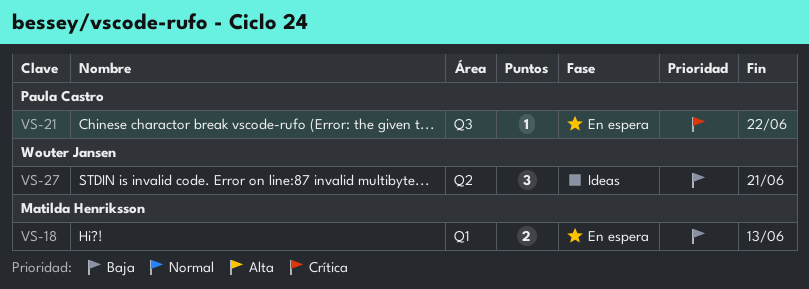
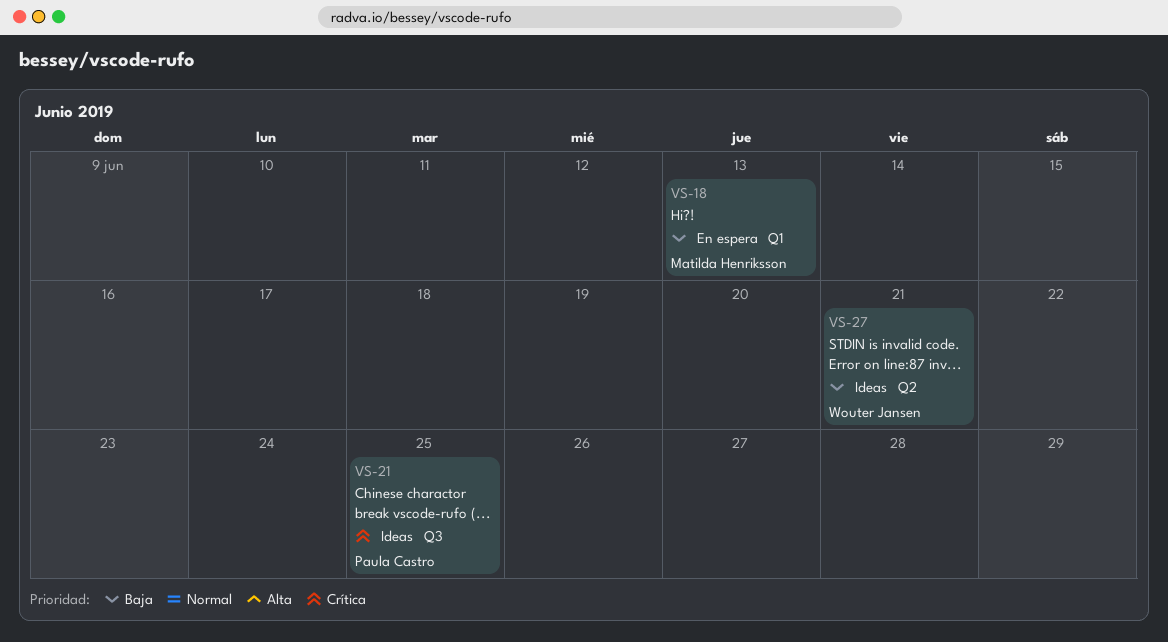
VS-21, status: En espera -> Ideas
VS-21, due: Jun 22 -> Jun 25

